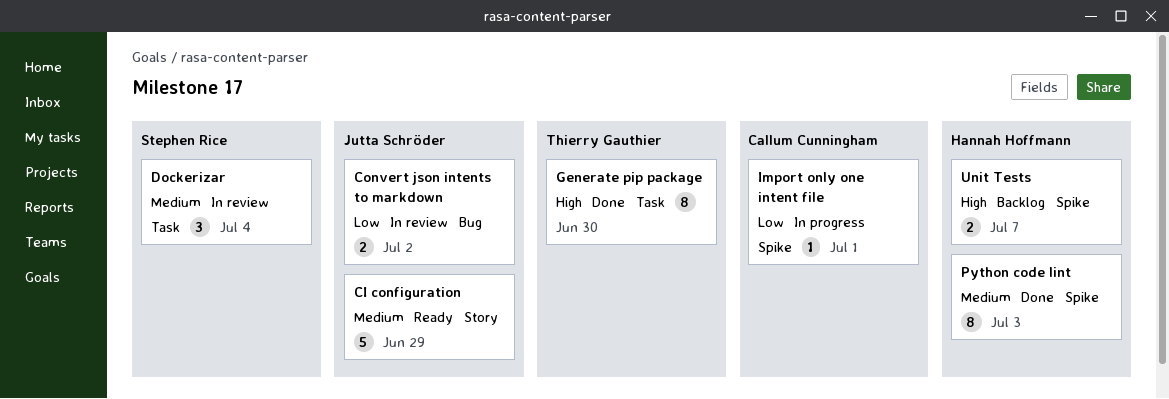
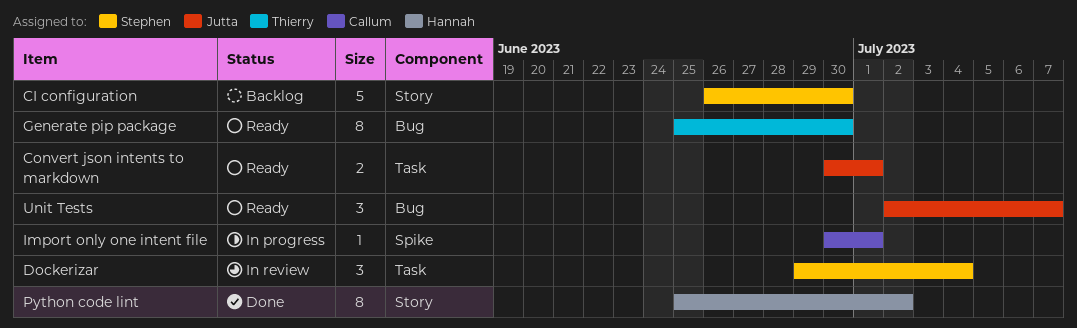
CI configuration, status: Ready -> Backlog
CI configuration, owner: Jutta Schröder -> Stephen Rice
CI configuration, due: Jun 29 -> Jun 30
Convert json intents to markdown, status: In review -> Ready
Convert json intents to markdown, label: Bug -> Task
Convert json intents to markdown, due: Jul 2 -> Jul 1
Generate pip package, status: Done -> Ready
Generate pip package, label: Task -> Bug
Python code lint, label: Spike -> Story
Python code lint, due: Jul 3 -> Jul 2
Unit Tests, status: Backlog -> Ready
Unit Tests, owner: Hannah Hoffmann -> Jutta Schröder
Unit Tests, label: Spike -> Bug
Unit Tests, estimate: 2 -> 3

